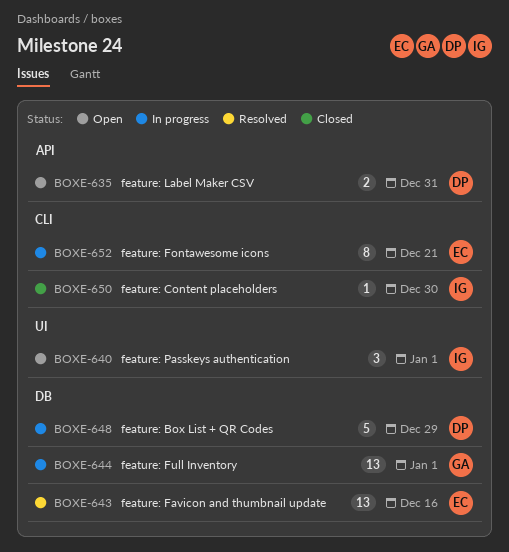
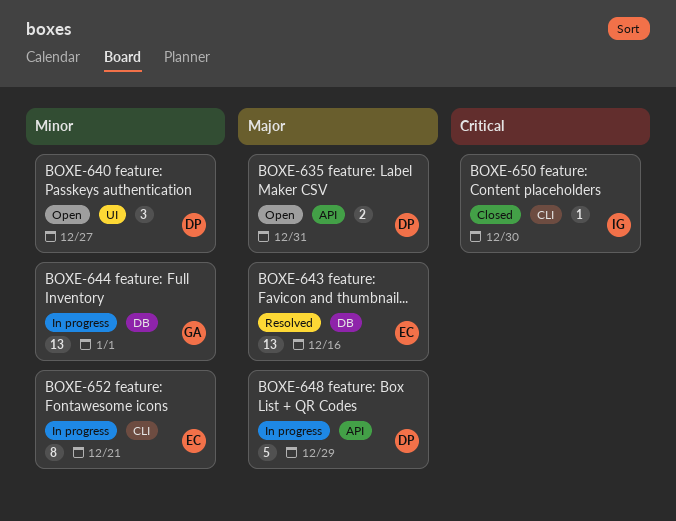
BOXE-640, owner: IG -> DP
BOXE-640, due: Jan 1 -> Dec 27
BOXE-648, label: DB -> API

